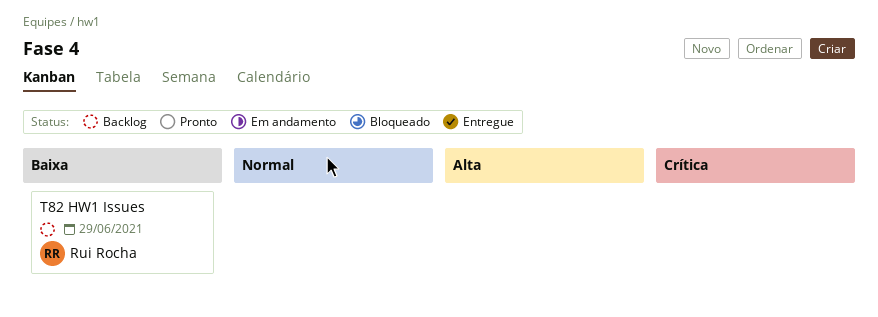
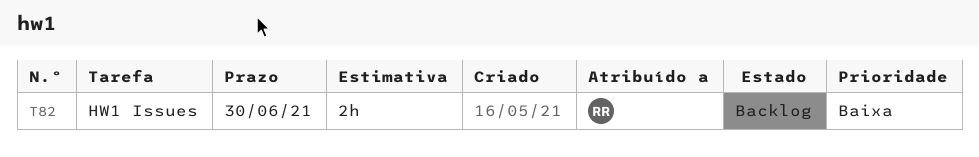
T82, due: Jun 29 -> Jun 30

